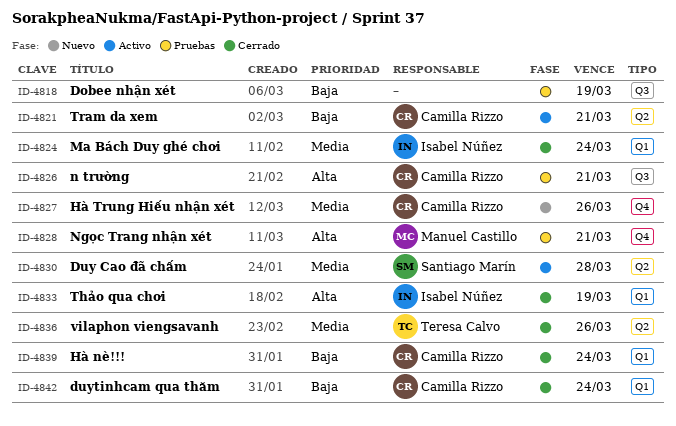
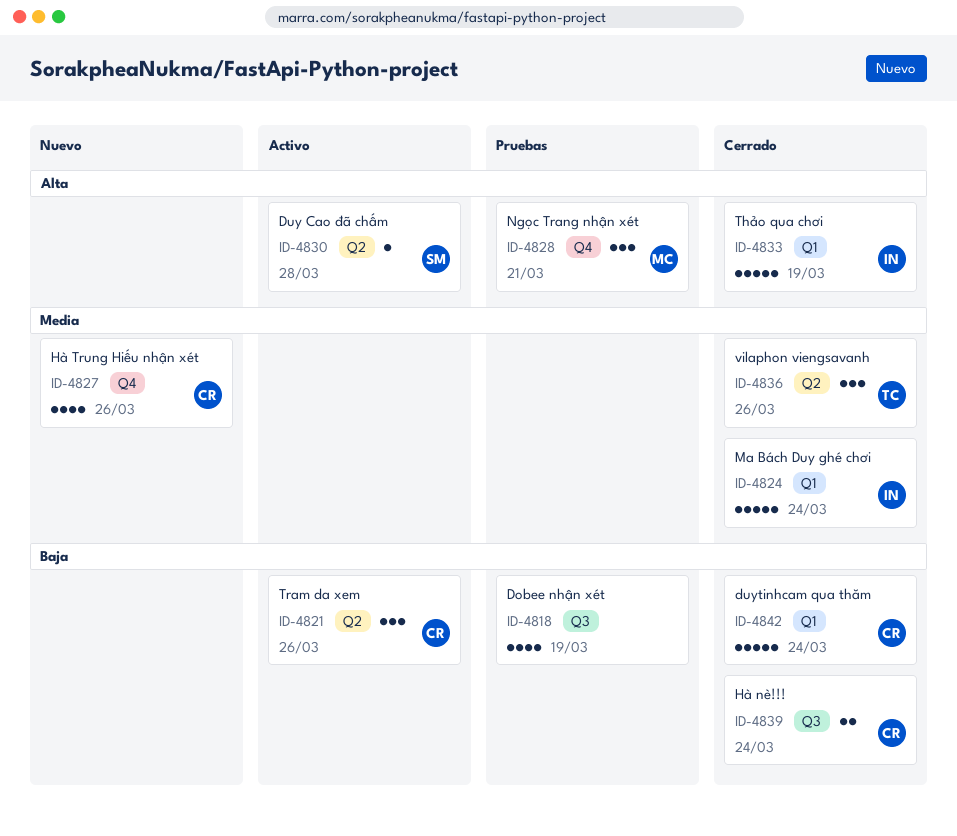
ID-4821, due: Mar 21 -> Mar 26
ID-4826: present -> none
ID-4830, priority: Media -> Alta
ID-4839, label: Q1 -> Q3

